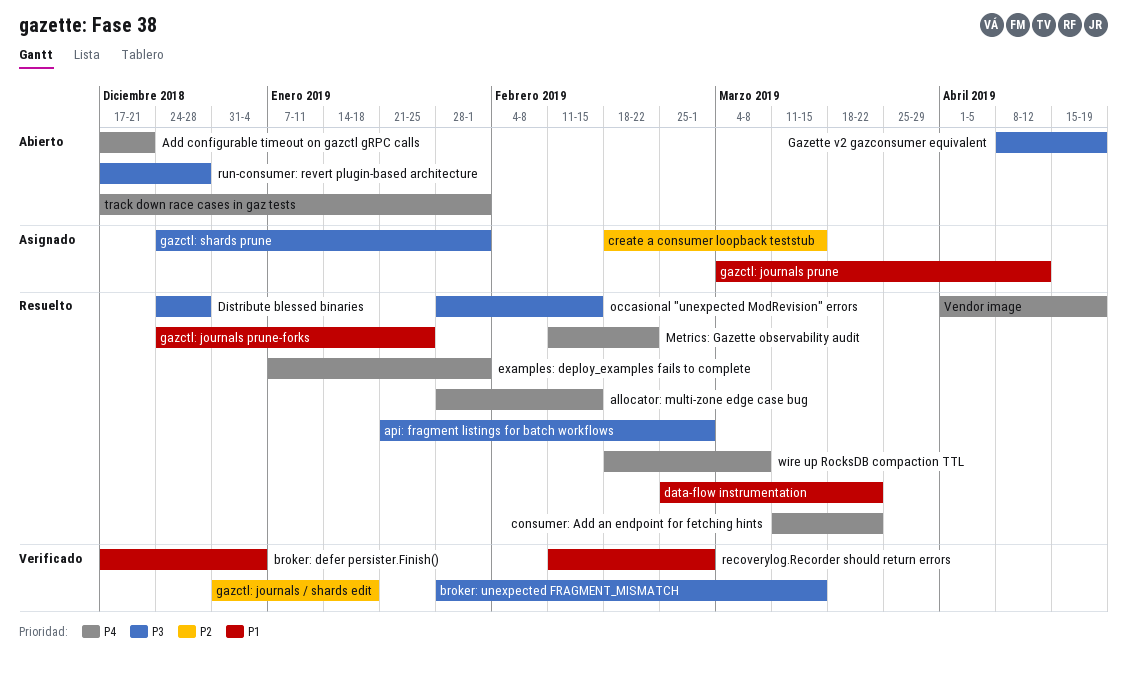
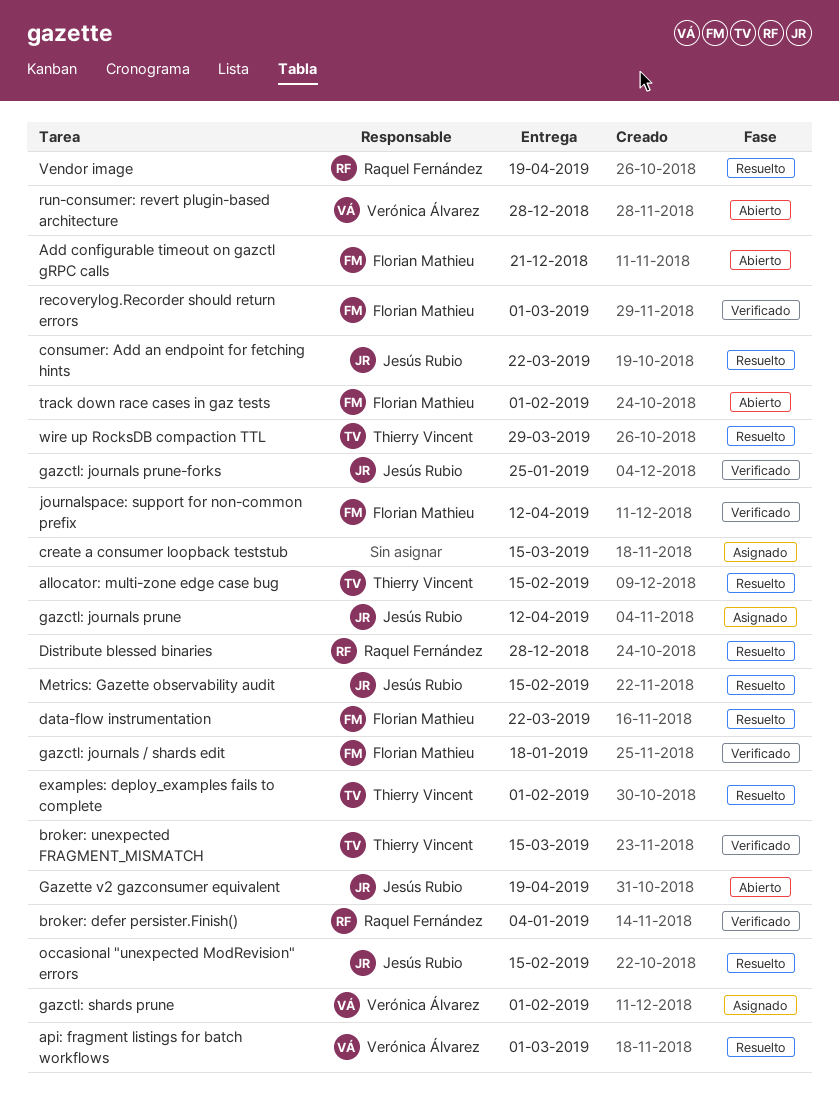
gazctl: journals prune-forks, status: Resuelto -> Verificado
journalspace: support for non-common prefix: none -> present
Metrics: Gazette observability audit, due: Feb 22 -> Feb 15
wire up RocksDB compaction TTL, due: Mar 8 -> Mar 29

